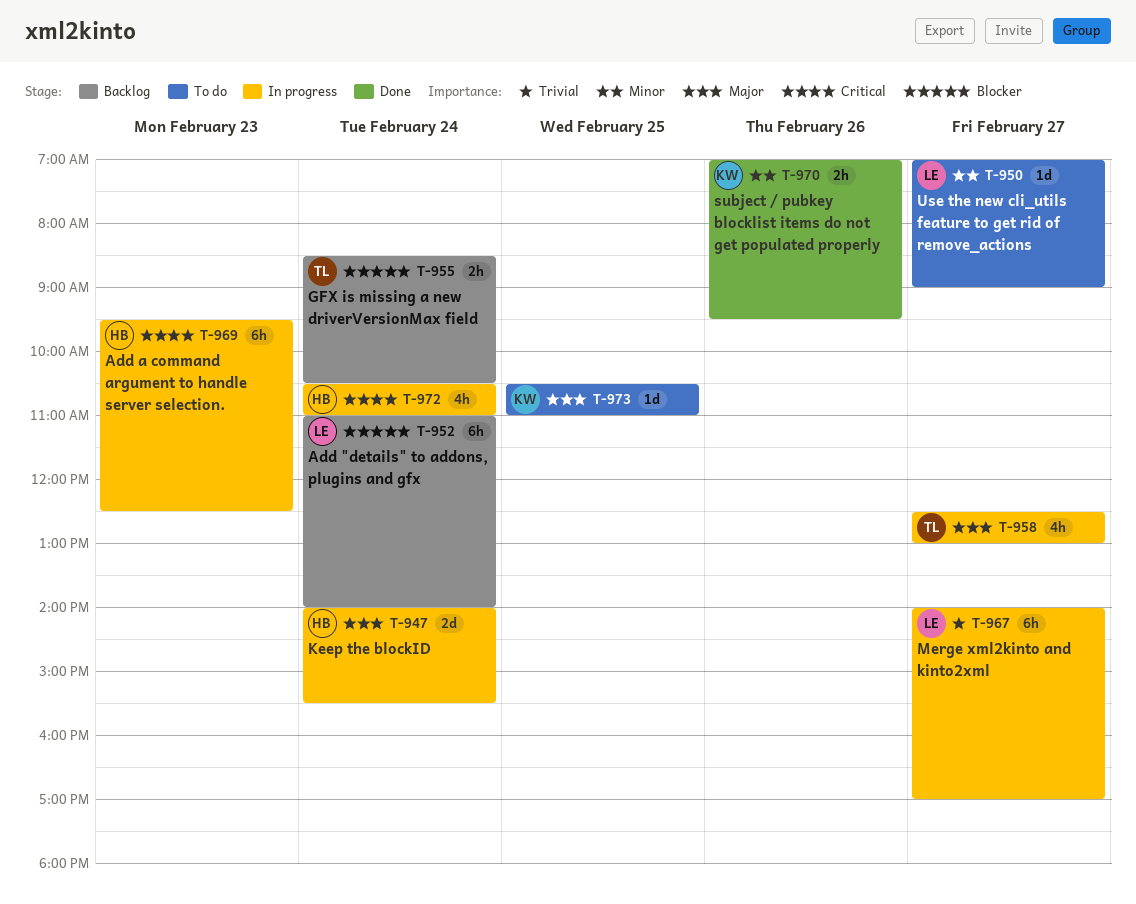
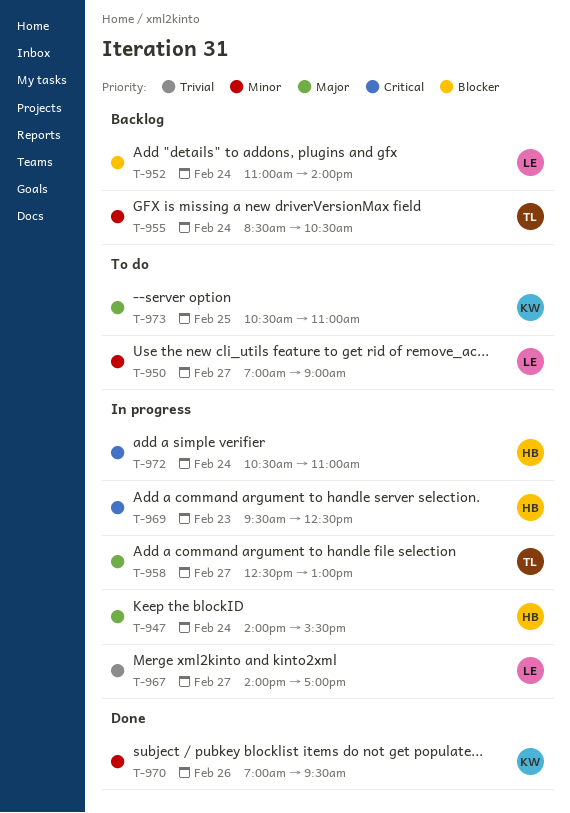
T-955, priority: Blocker -> Minor

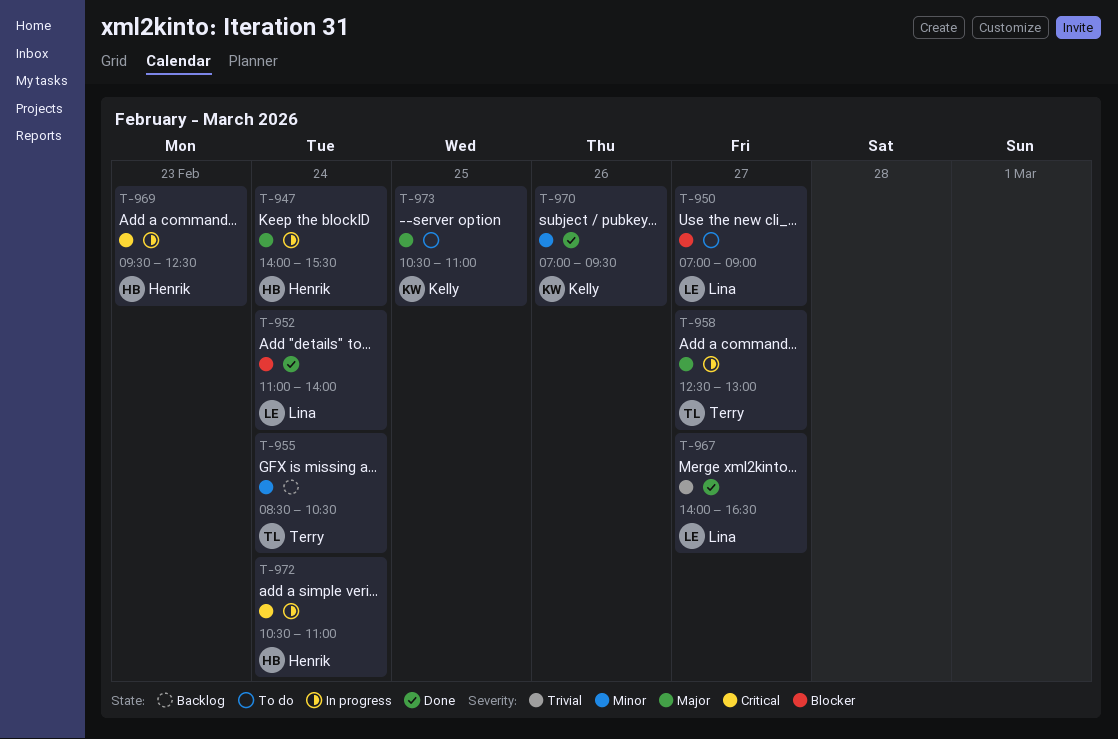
T-950, priority: Minor -> Blocker
T-952, status: Backlog -> Done
T-967, status: In progress -> Done
T-967, ends: 17:00 -> 16:30

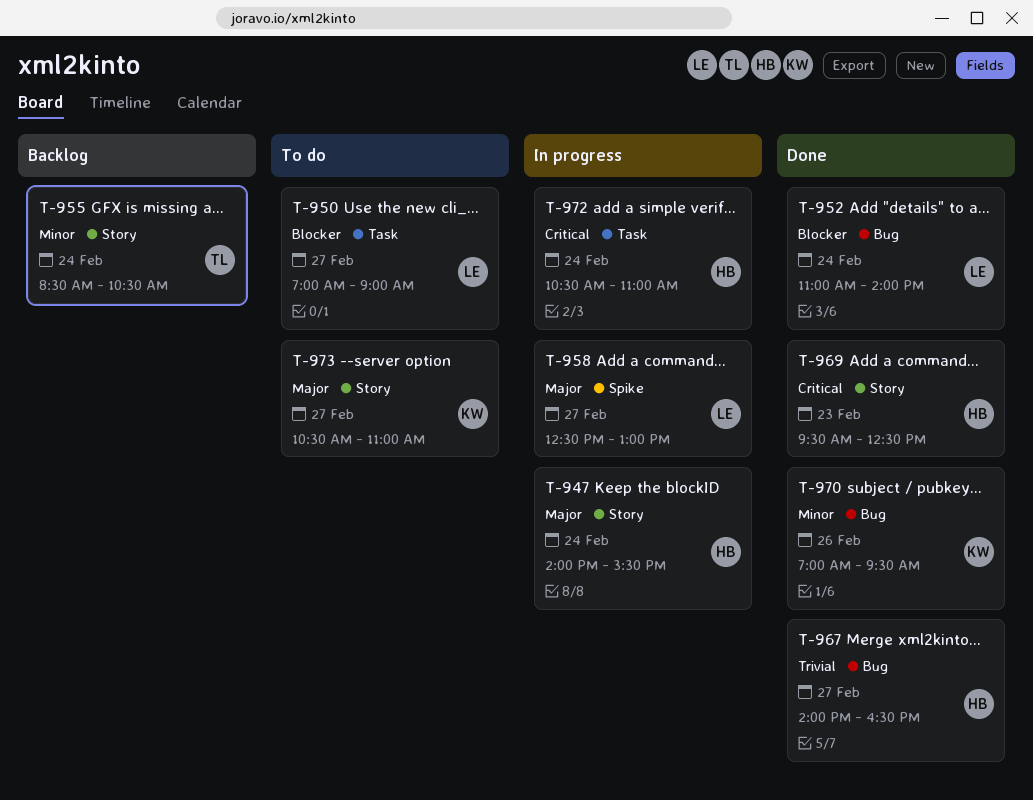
T-958, owner: Terry -> Lina
T-967, owner: Lina -> Henrik
T-969, status: In progress -> Done
T-973, day: Feb 25 -> Feb 27

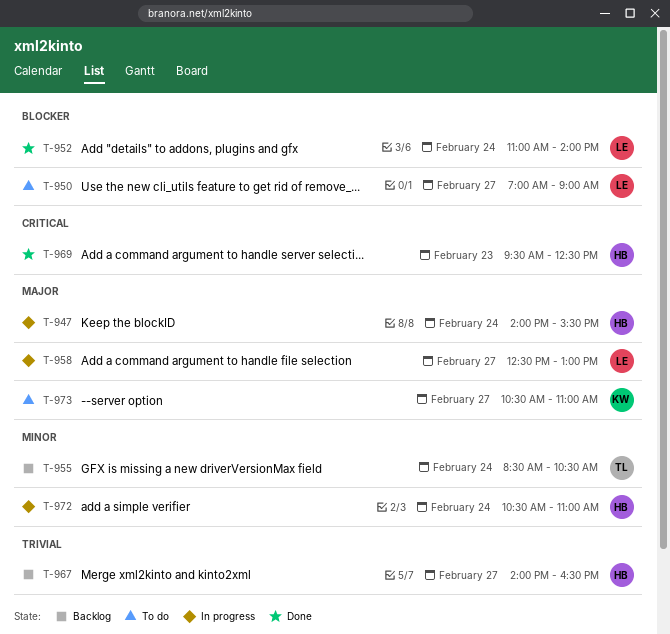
T-967, status: Done -> Backlog
T-970: present -> none
T-972, priority: Critical -> Minor

